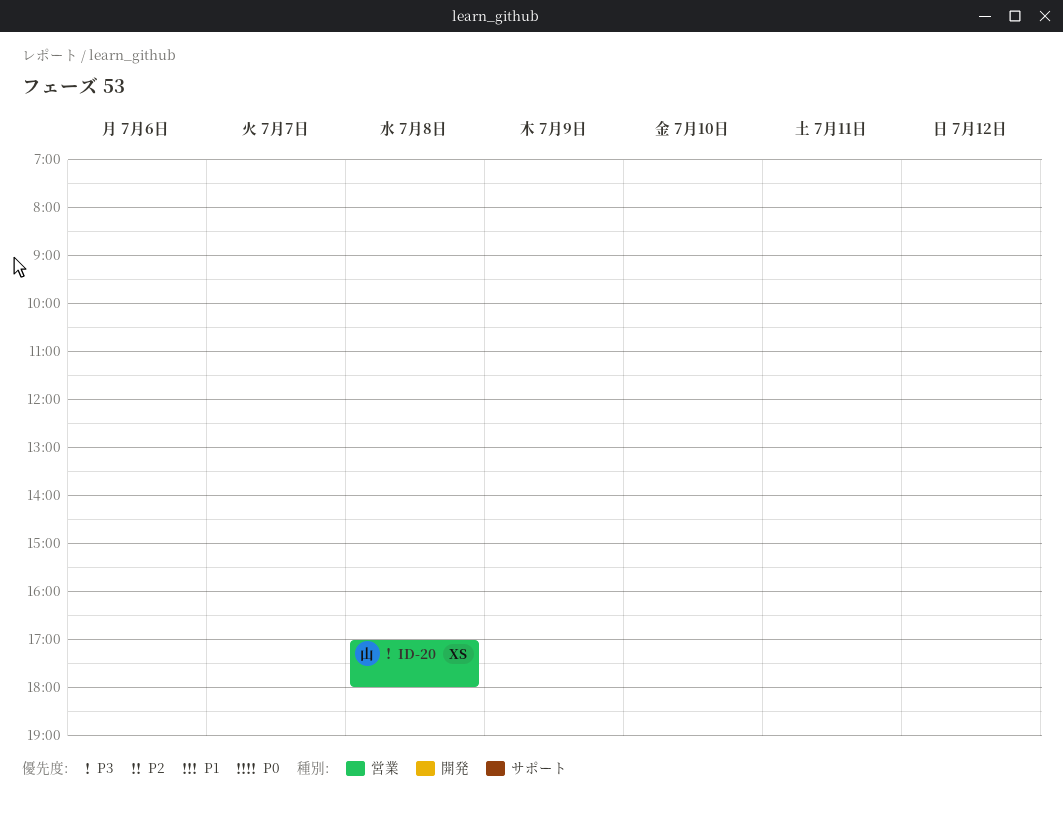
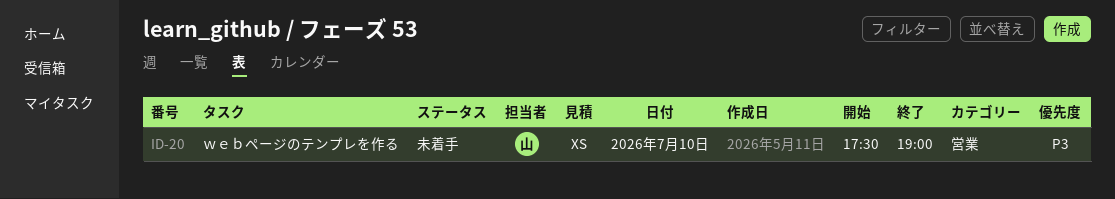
ID-20, day: Jul 8 -> Jul 10
ID-20, begins: 17:00 -> 17:30
ID-20, ends: 18:00 -> 19:00

